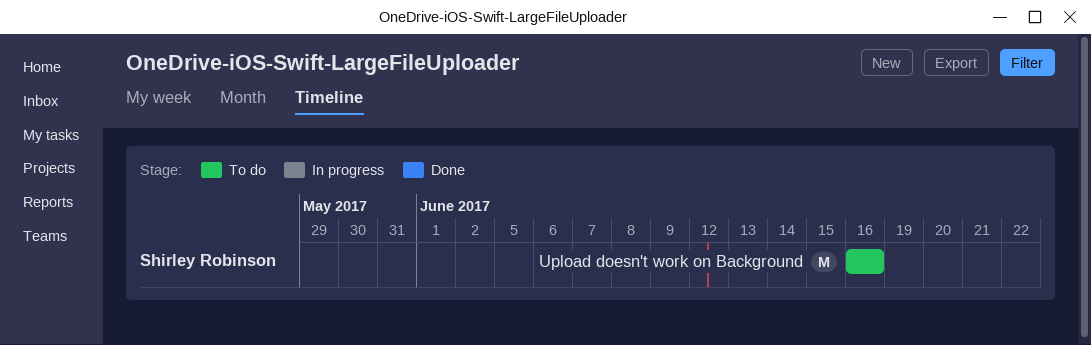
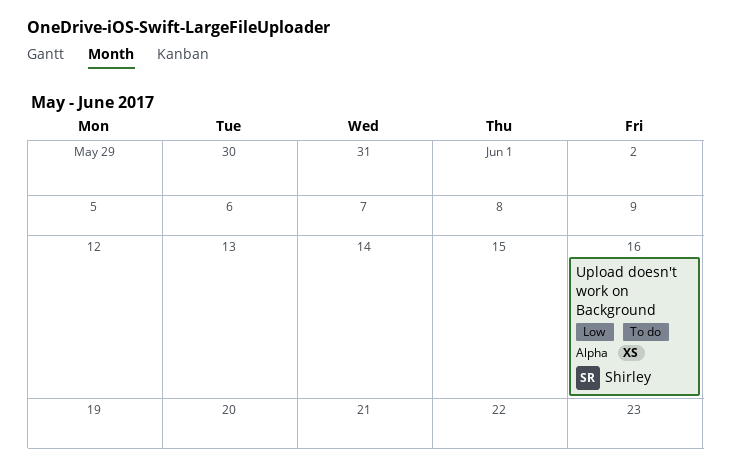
Upload doesn't work on Background, estimate: M -> XS

